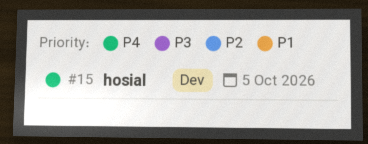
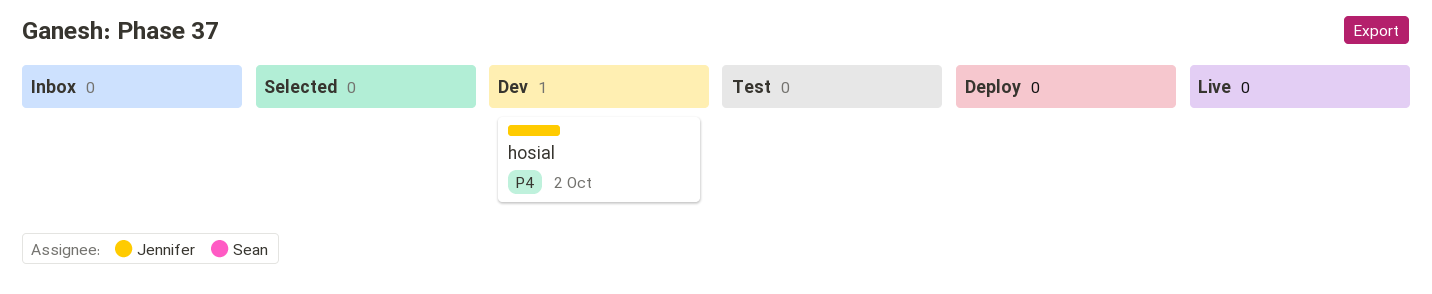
hosial, due: Oct 5 -> Oct 2

